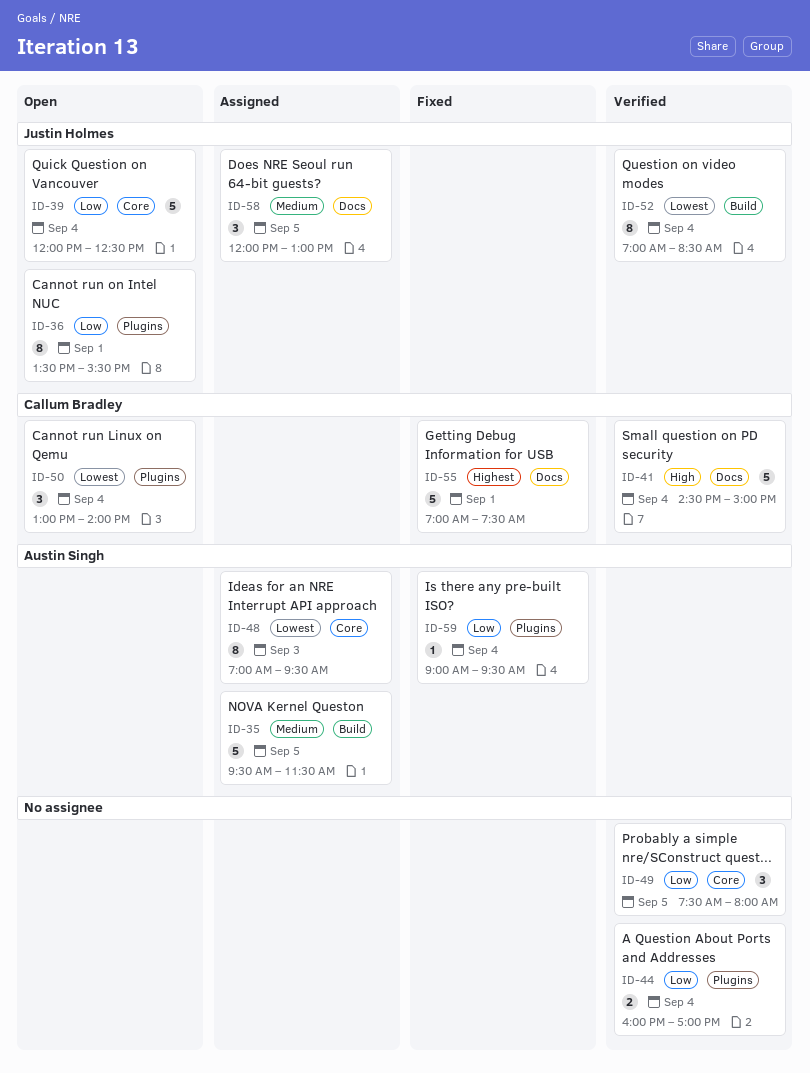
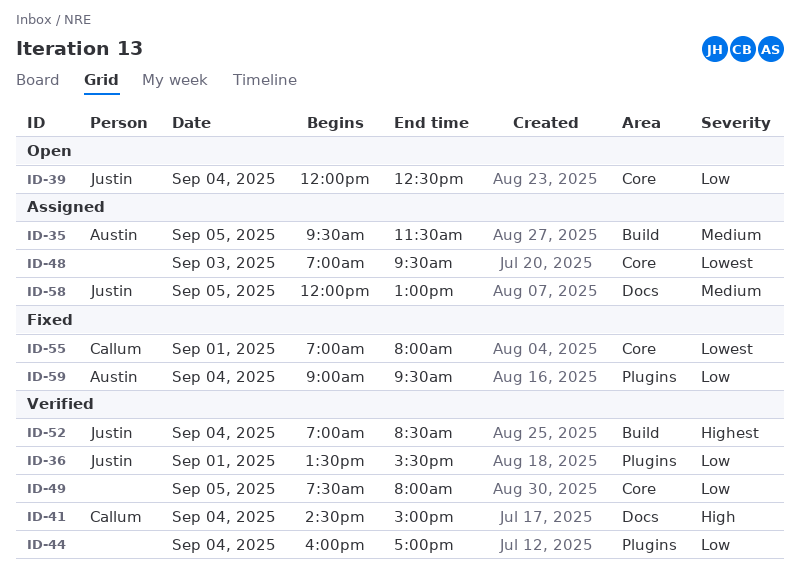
ID-36, status: Open -> Verified
ID-48, owner: Austin Singh -> none
ID-50: present -> none
ID-52, priority: Lowest -> Highest
ID-55, priority: Highest -> Lowest
ID-55, label: Docs -> Core
ID-55, ends: 07:30 -> 08:00

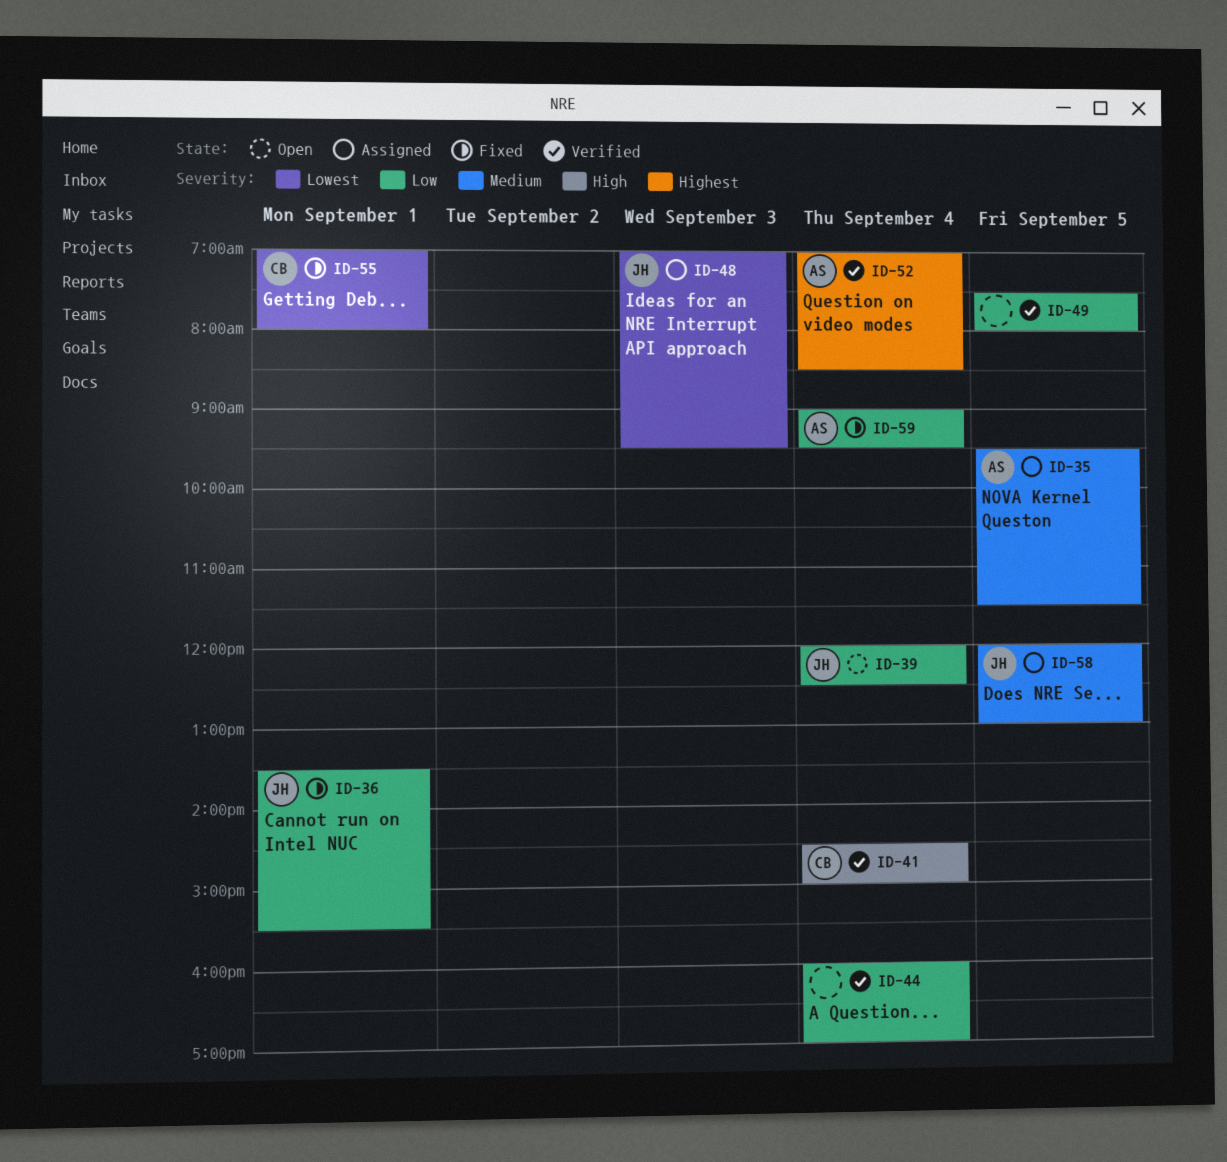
ID-36, status: Verified -> Fixed
ID-48, owner: none -> Justin
ID-52, owner: Justin -> Austin

